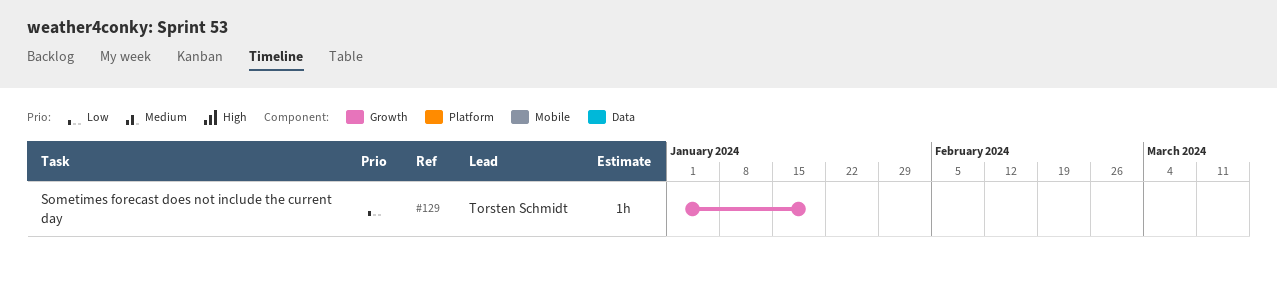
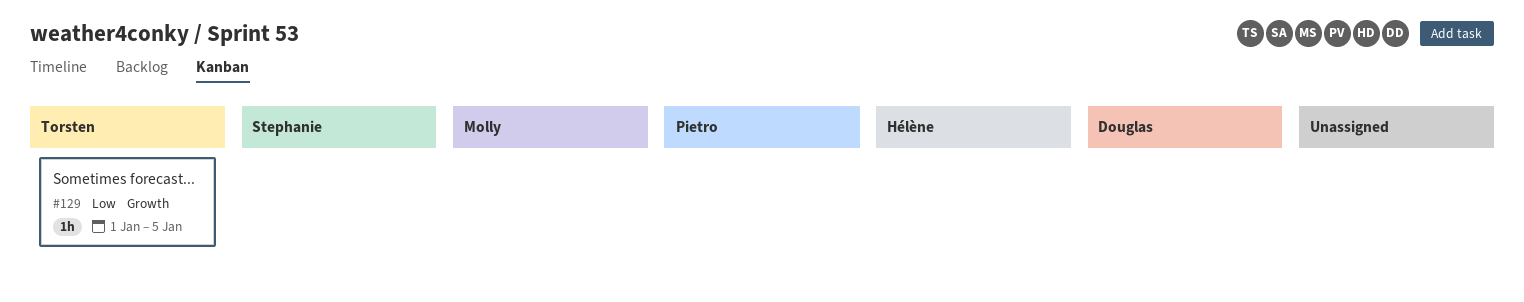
#129, due: Jan 19 -> Jan 5

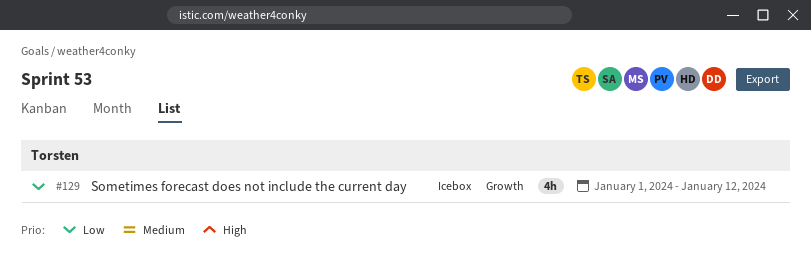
#129, estimate: 1h -> 4h
#129, due: Jan 5 -> Jan 12

